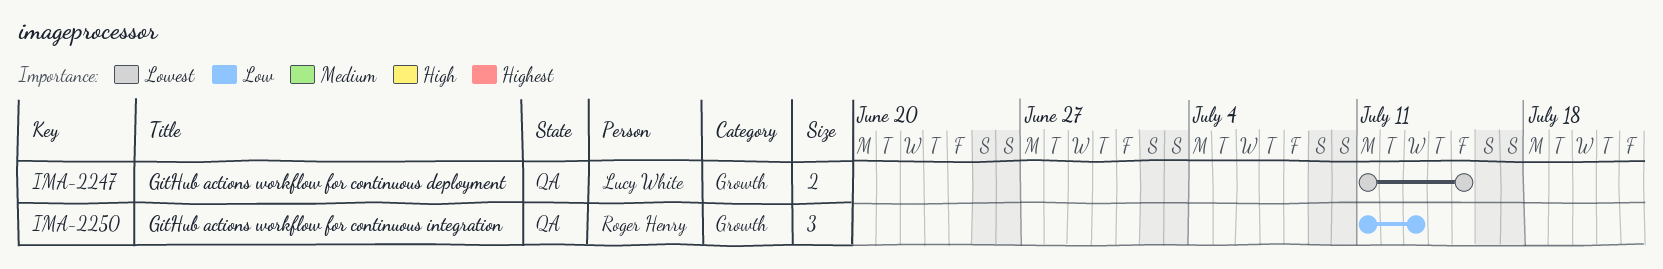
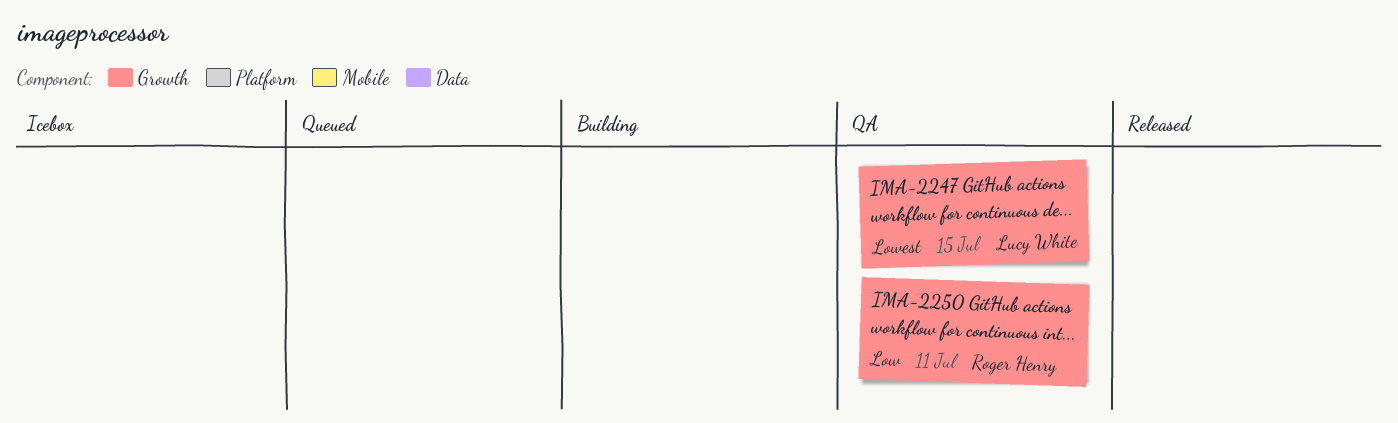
IMA-2250, due: Jul 13 -> Jul 11

